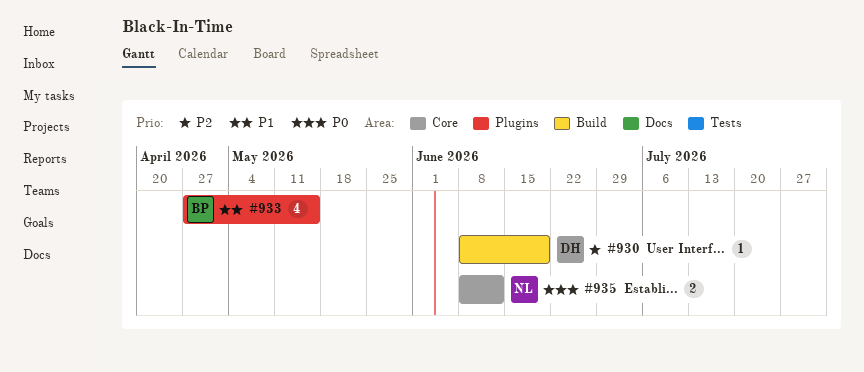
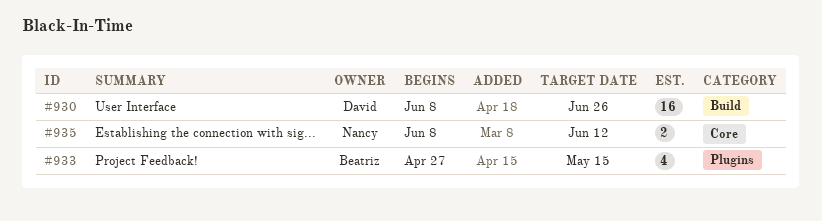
#930, estimate: 1 -> 16
#930, due: Jun 19 -> Jun 26

